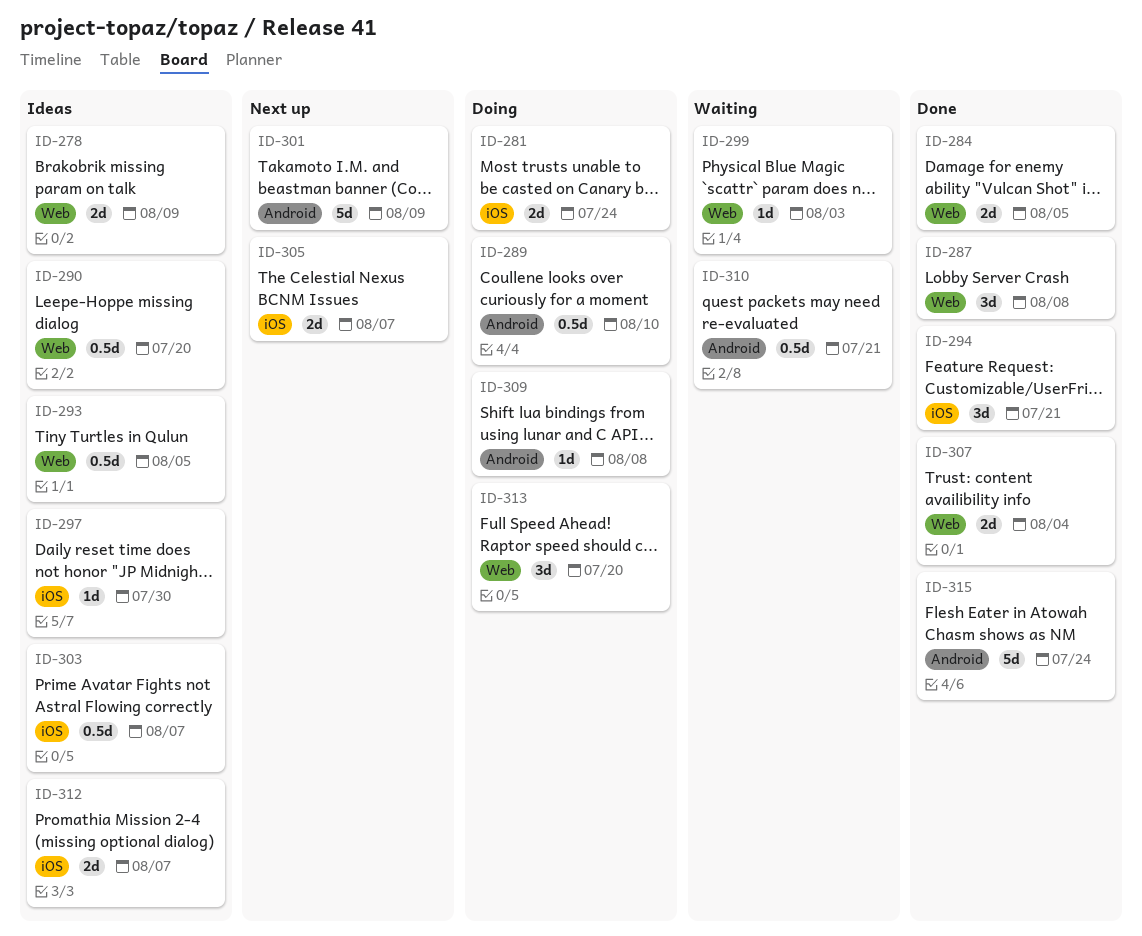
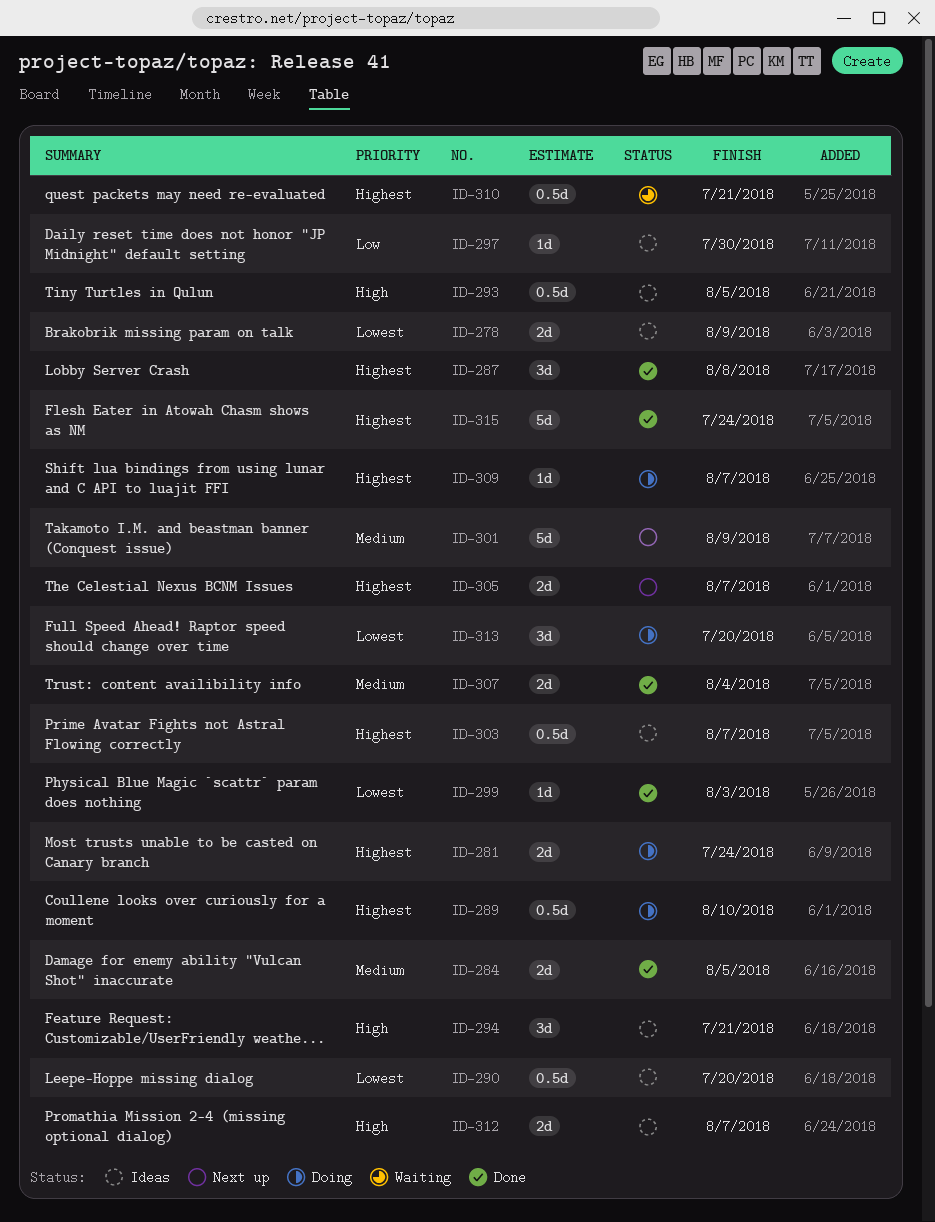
ID-294, status: Done -> Ideas
ID-299, status: Waiting -> Done
ID-309, due: Aug 8 -> Aug 7

